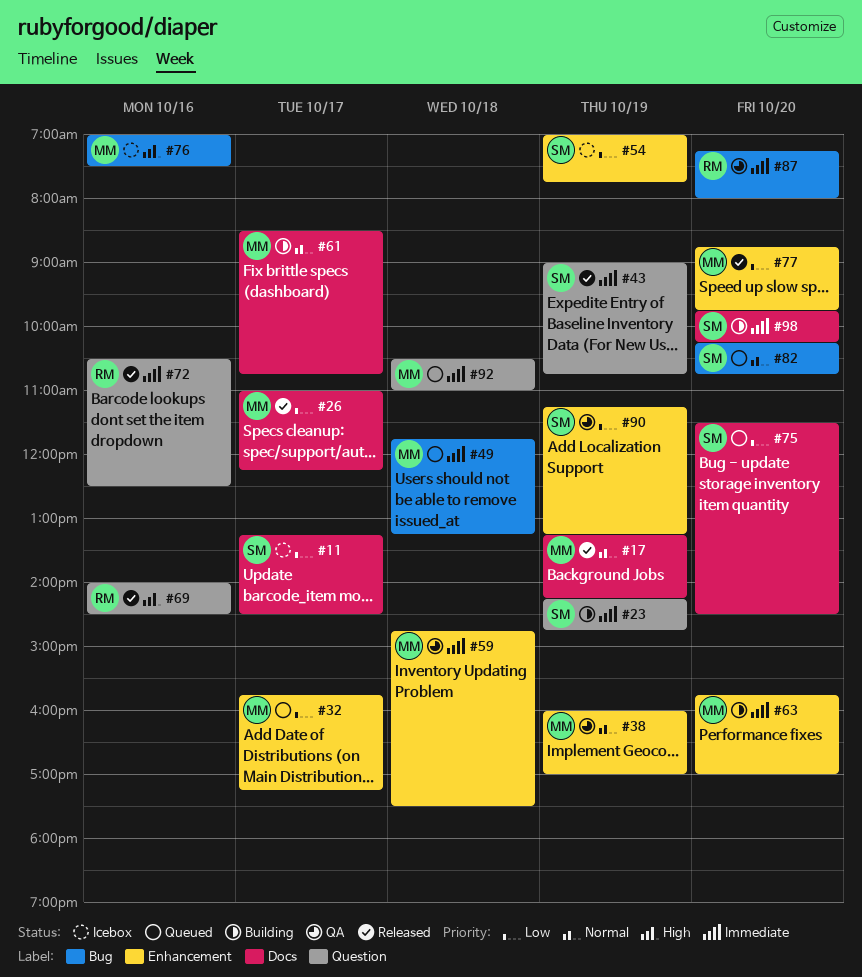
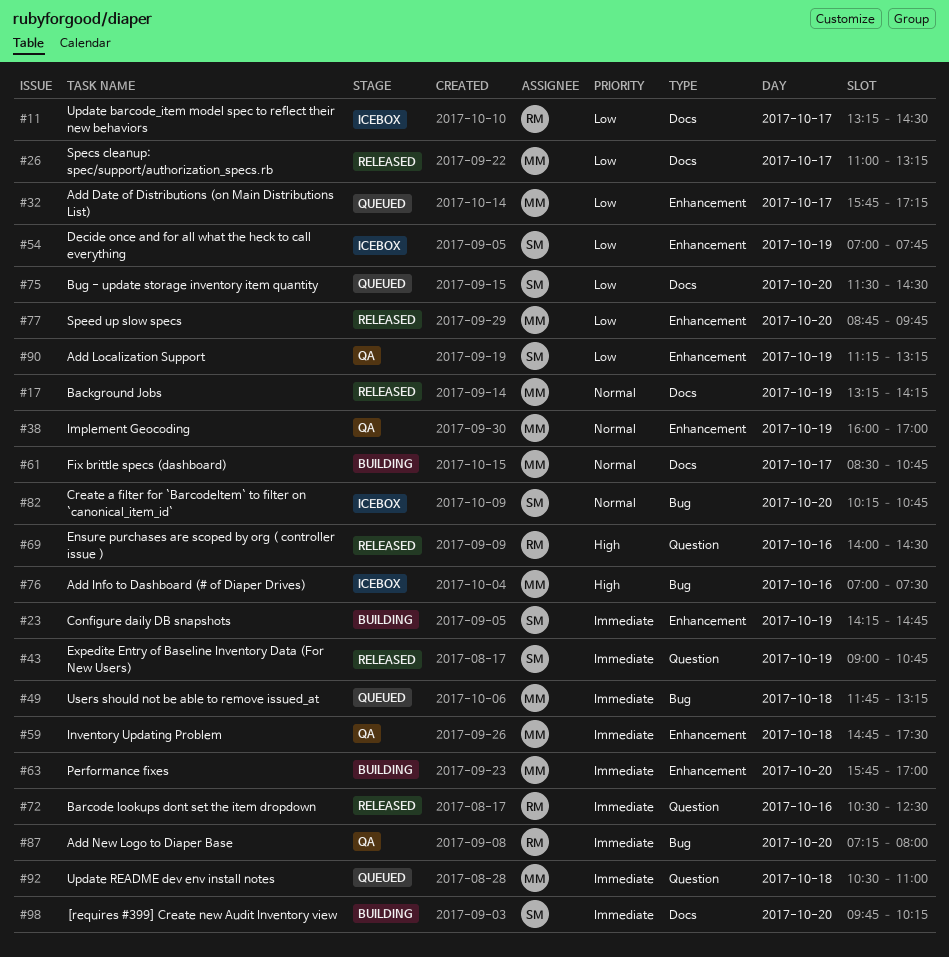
#11, owner: SM -> RM
#23, label: Question -> Enhancement
#26, ends: 12:15 -> 13:15
#82, status: Queued -> Icebox

